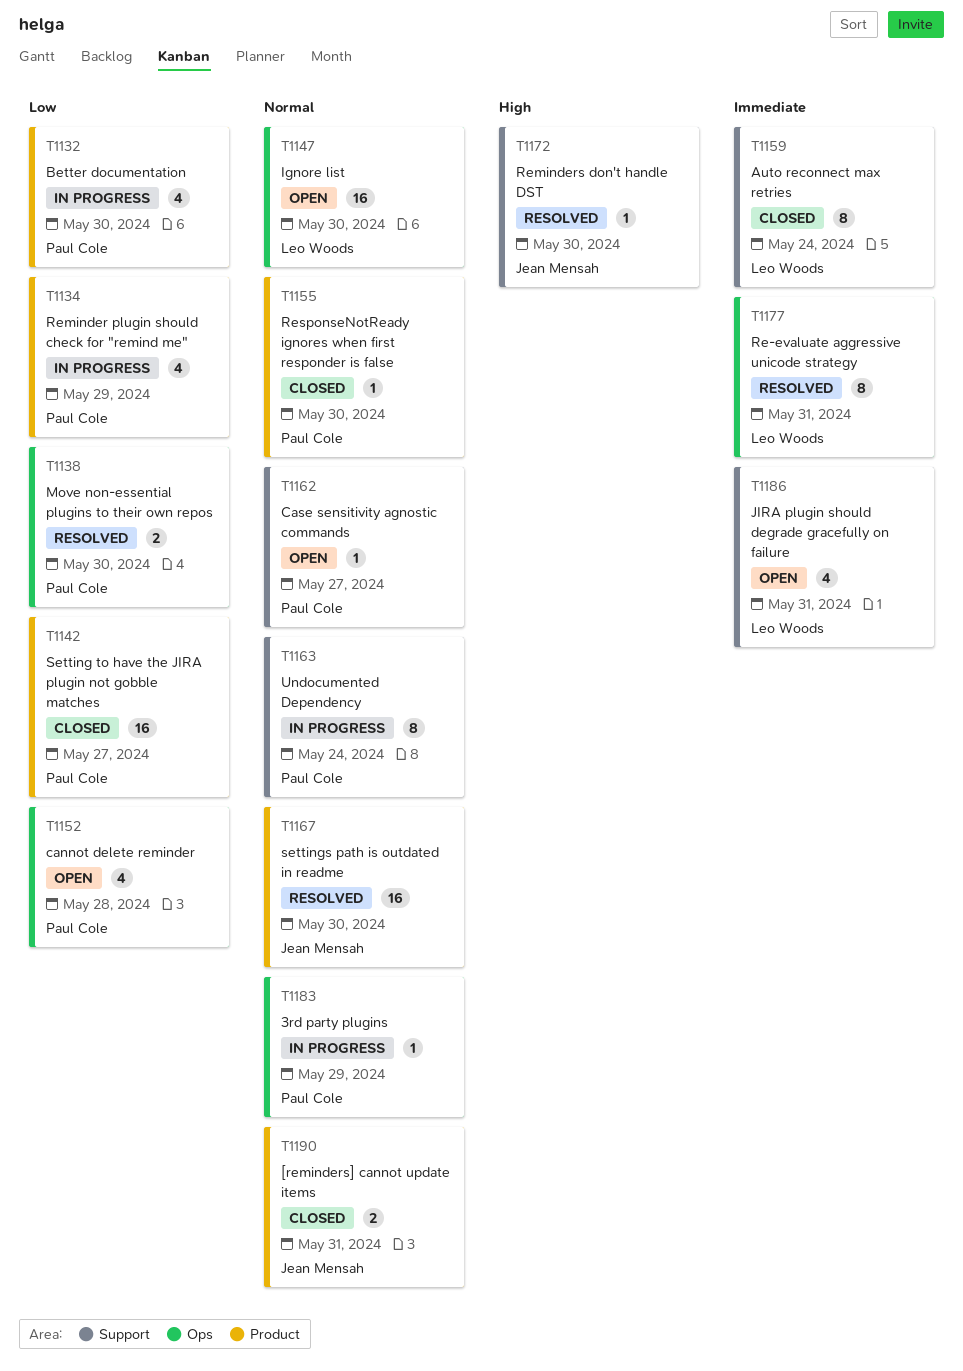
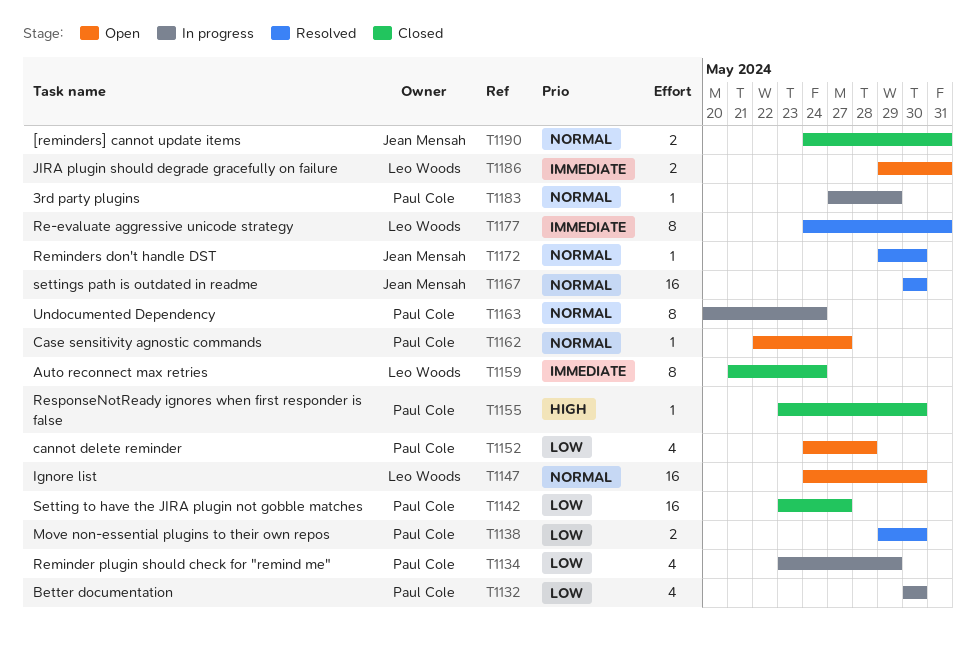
T1155, priority: Normal -> High
T1172, priority: High -> Normal
T1186, estimate: 4 -> 2

